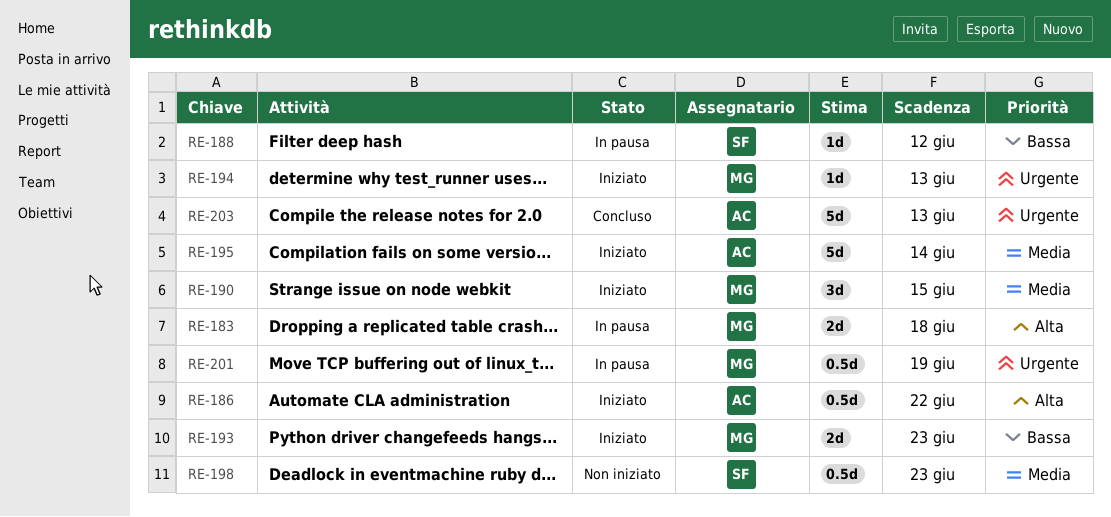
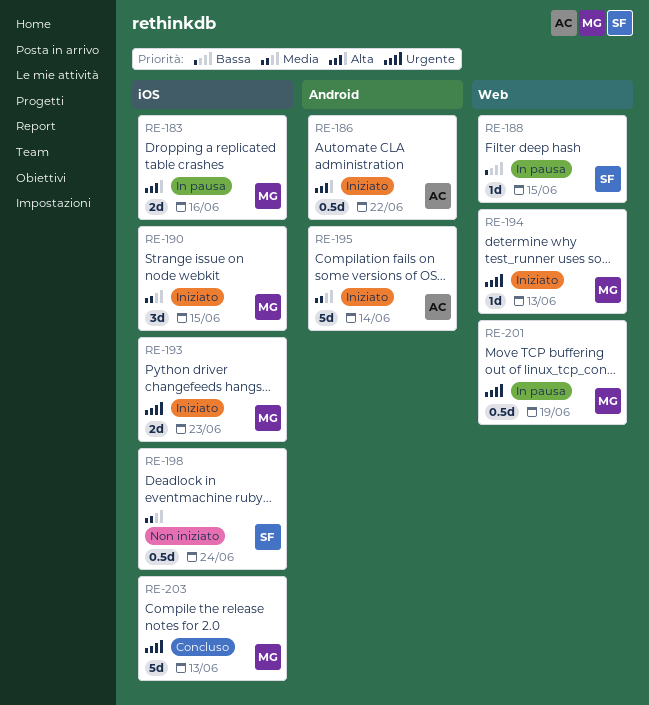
RE-183, due: Jun 18 -> Jun 16
RE-188, due: Jun 12 -> Jun 15
RE-193, priority: Bassa -> Urgente
RE-198, due: Jun 23 -> Jun 24
RE-203, owner: AC -> MG

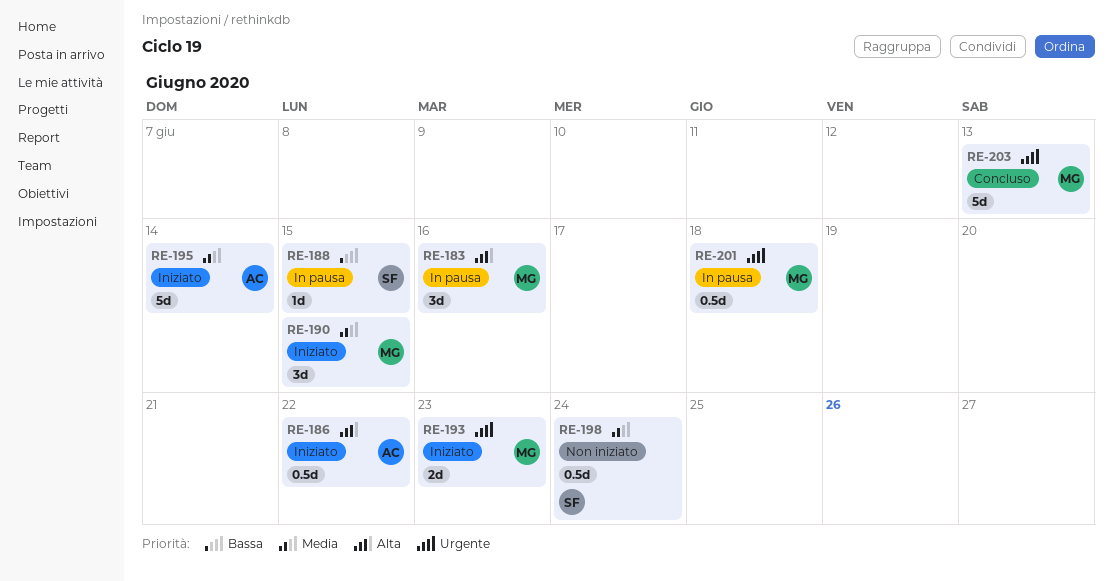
RE-183, estimate: 2d -> 3d
RE-194: present -> none
RE-201, due: Jun 19 -> Jun 18

